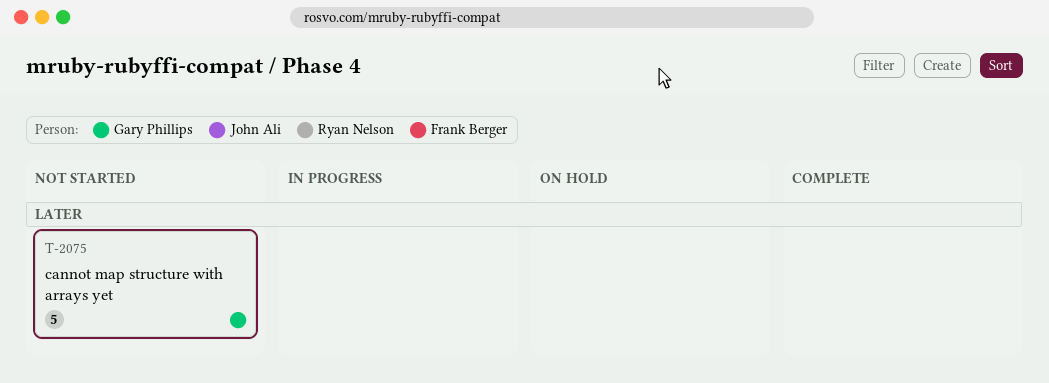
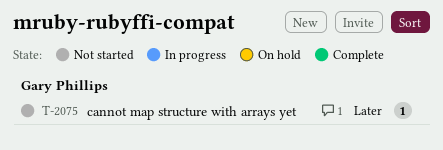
T-2075, estimate: 5 -> 1

